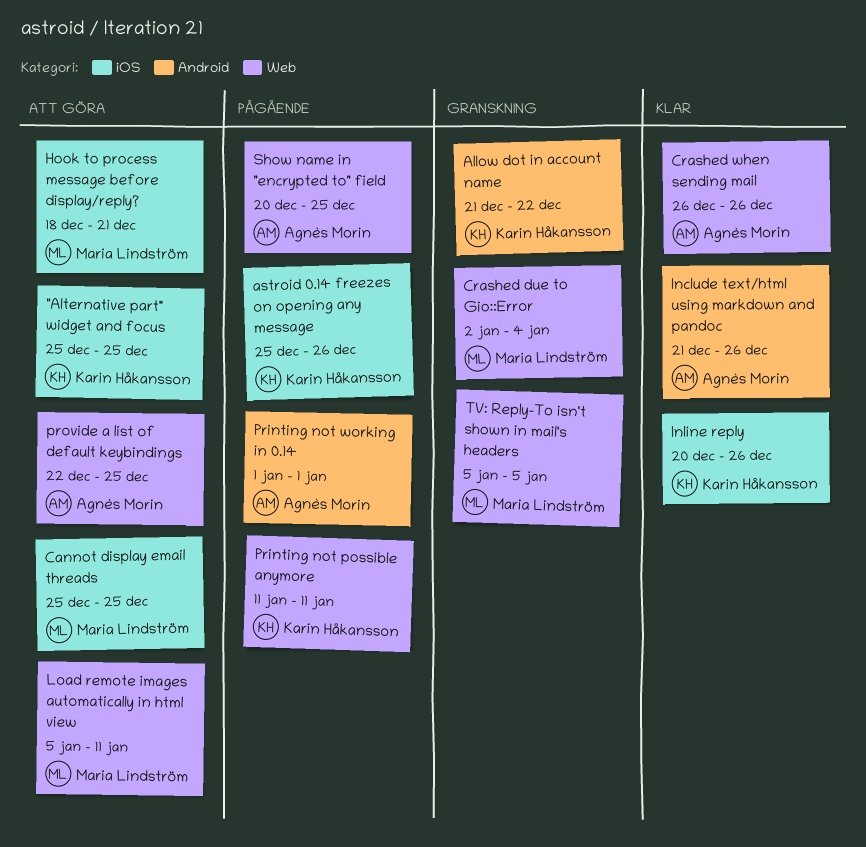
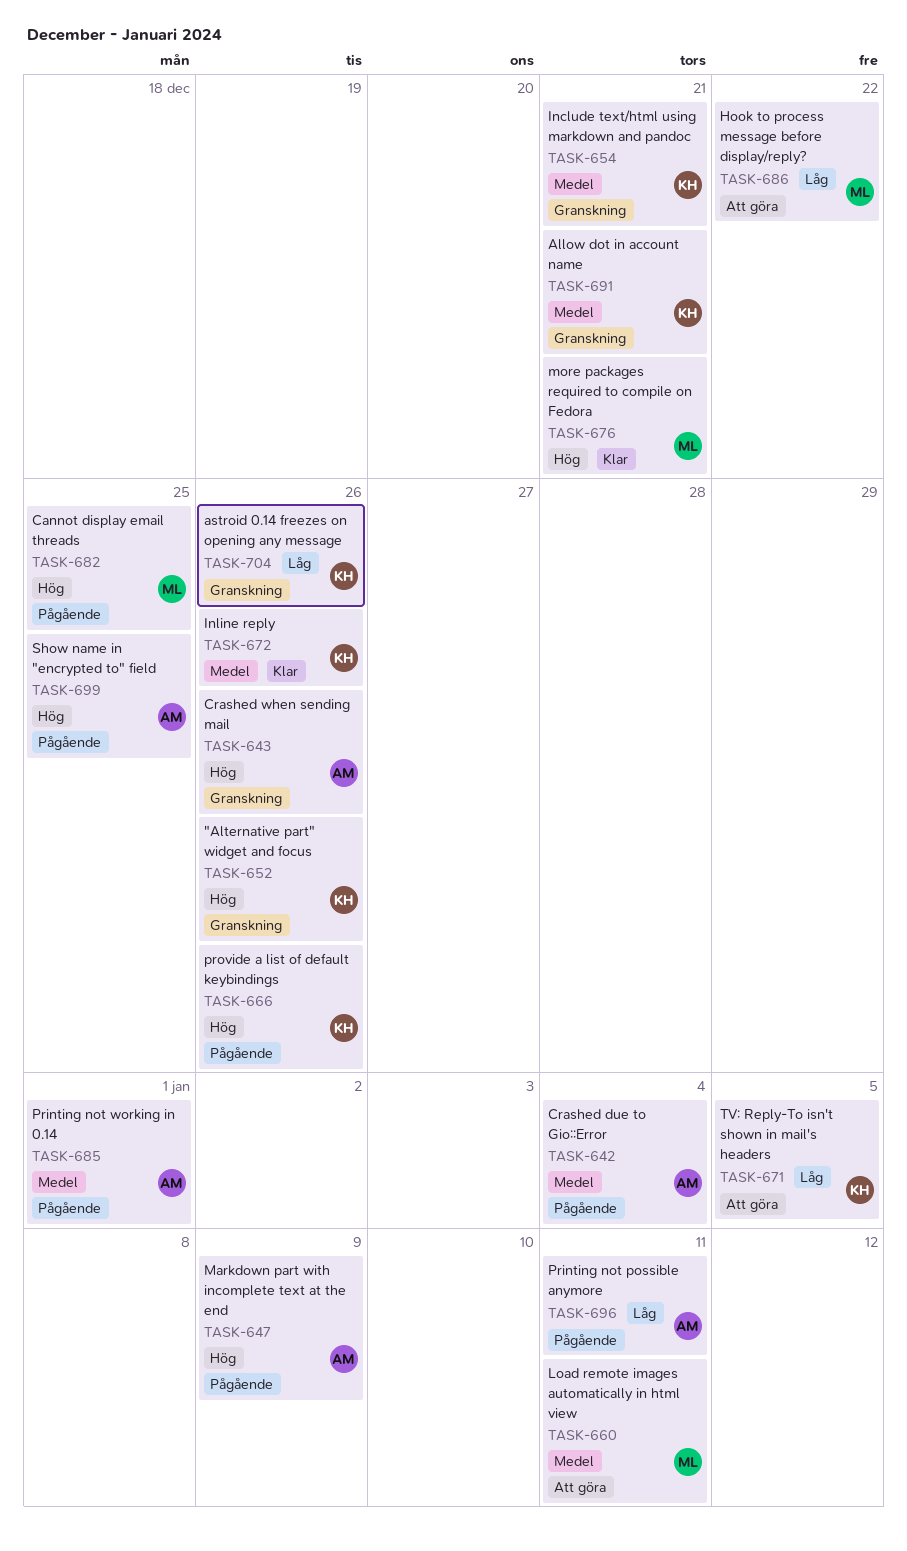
"Alternative part" widget and focus, status: Att göra -> Granskning
"Alternative part" widget and focus, due: Dec 25 -> Dec 26
Allow dot in account name, due: Dec 22 -> Dec 21
astroid 0.14 freezes on opening any message, status: Pågående -> Granskning
Cannot display email threads, status: Att göra -> Pågående
Crashed due to Gio::Error, status: Granskning -> Pågående
Crashed due to Gio::Error, owner: Maria Lindström -> Agnès Morin
Crashed when sending mail, status: Klar -> Granskning
Hook to process message before display/reply?, due: Dec 21 -> Dec 22
Include text/html using markdown and pandoc, status: Klar -> Granskning
Include text/html using markdown and pandoc, owner: Agnès Morin -> Karin Håkansson
Include text/html using markdown and pandoc, due: Dec 26 -> Dec 21
Markdown part with incomplete text at the end: none -> present
more packages required to compile on Fedora: none -> present
Printing not possible anymore, owner: Karin Håkansson -> Agnès Morin
provide a list of default keybindings, status: Att göra -> Pågående
provide a list of default keybindings, owner: Agnès Morin -> Karin Håkansson
provide a list of default keybindings, due: Dec 25 -> Dec 26
TV: Reply-To isn't shown in mail's headers, status: Granskning -> Att göra
TV: Reply-To isn't shown in mail's headers, owner: Maria Lindström -> Karin Håkansson

